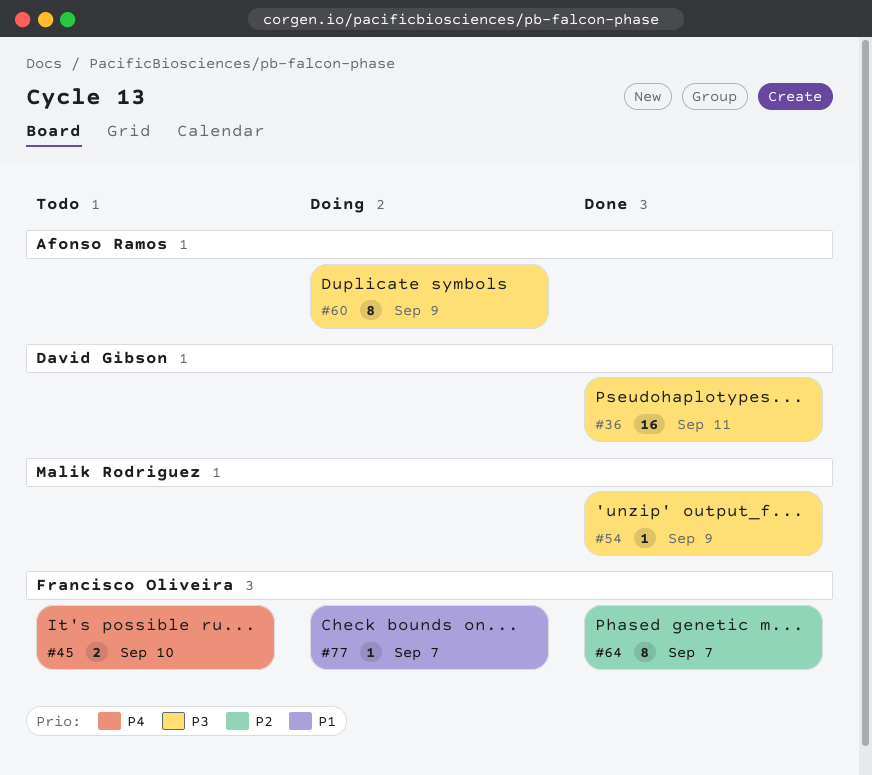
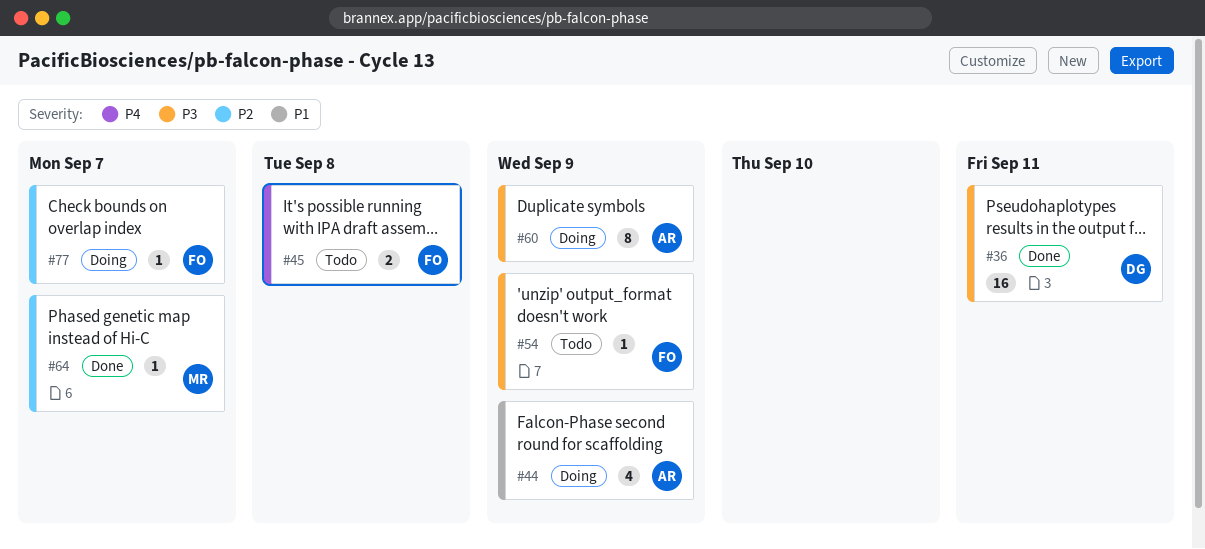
#44: none -> present
#45, due: Sep 10 -> Sep 8
#54, status: Done -> Todo
#54, owner: Malik Rodriguez -> Francisco Oliveira
#64, owner: Francisco Oliveira -> Malik Rodriguez
#64, estimate: 8 -> 1
#77, priority: P1 -> P2

